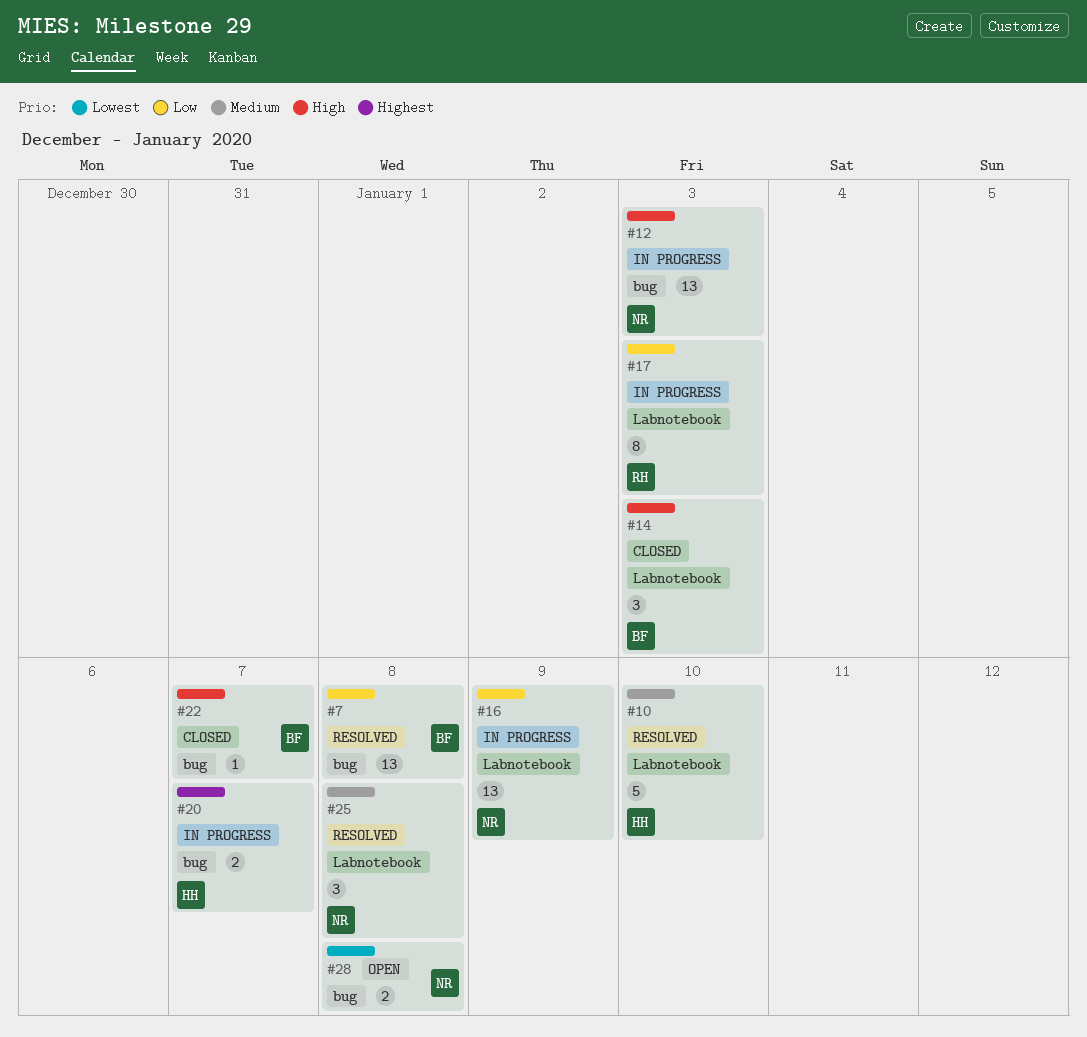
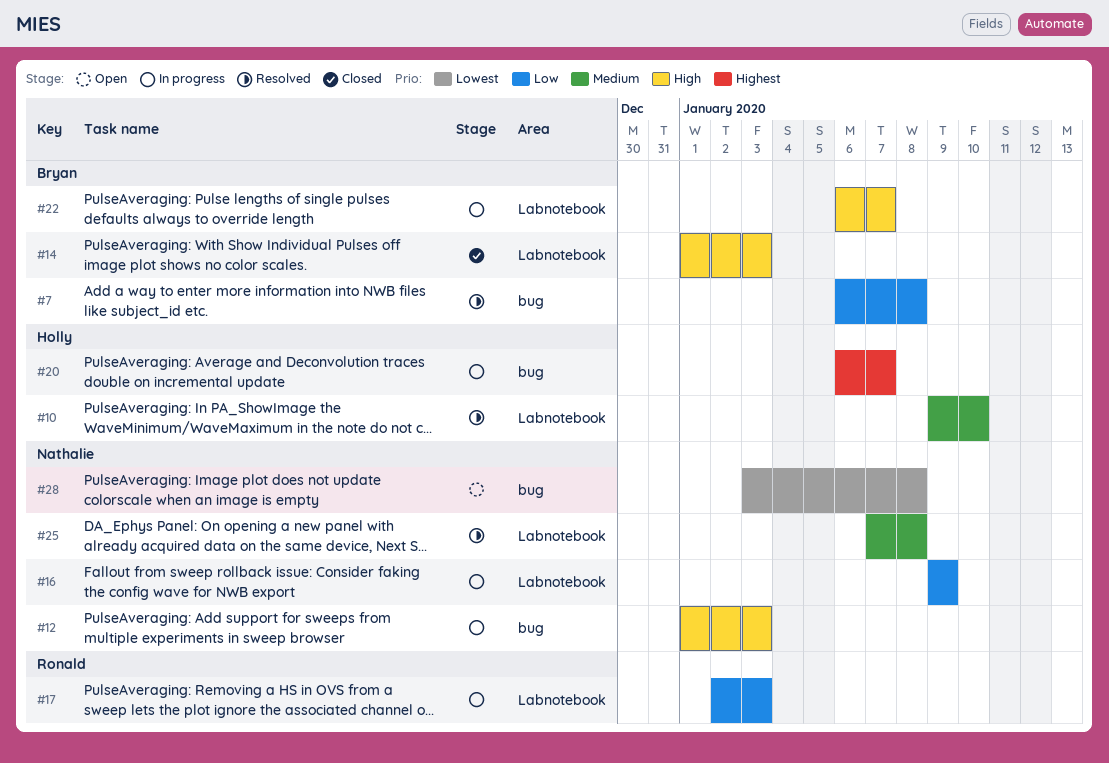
#22, status: Closed -> In progress
#22, label: bug -> Labnotebook

